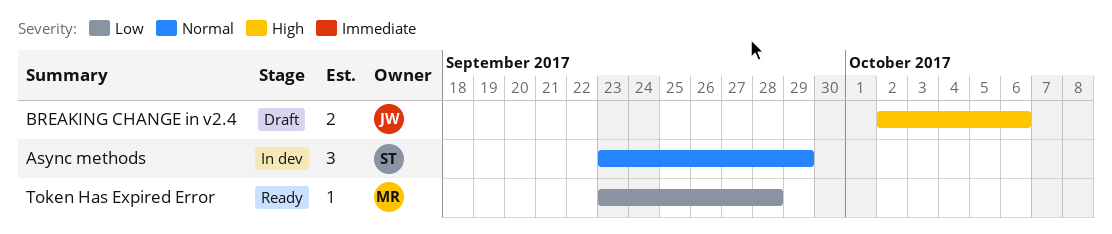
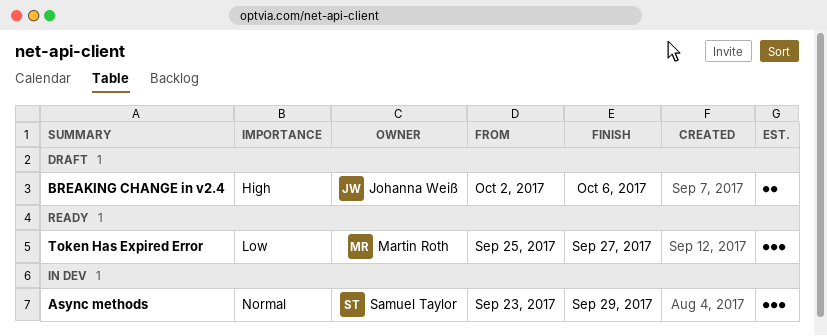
Token Has Expired Error, estimate: 1 -> 3
Token Has Expired Error, start: Sep 23 -> Sep 25
Token Has Expired Error, due: Sep 28 -> Sep 27

